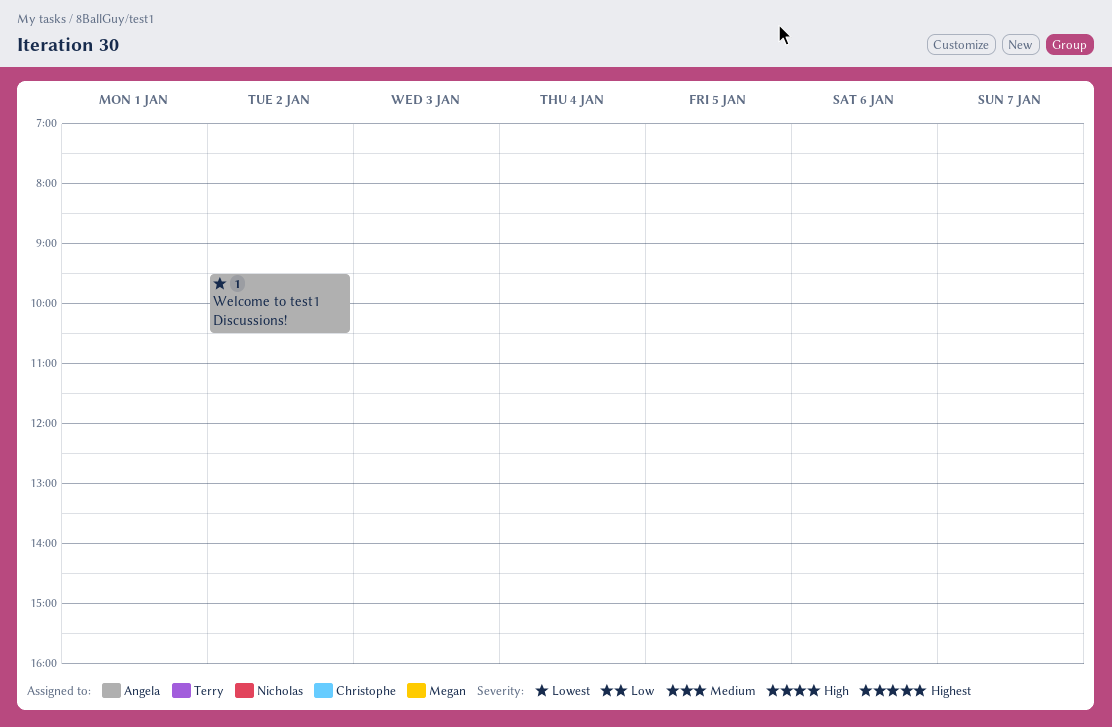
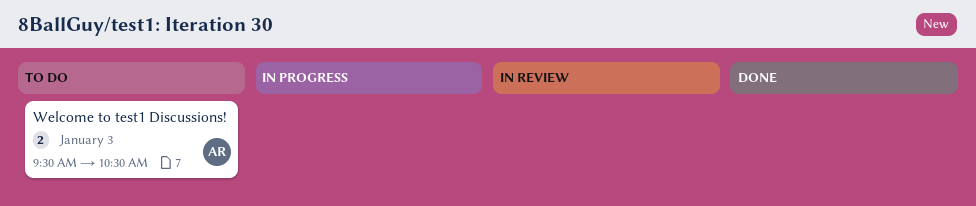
Welcome to test1 Discussions!, estimate: 1 -> 2
Welcome to test1 Discussions!, day: Jan 2 -> Jan 3

